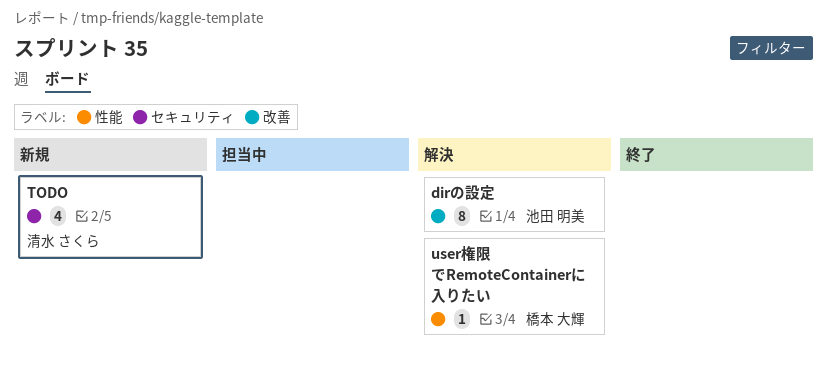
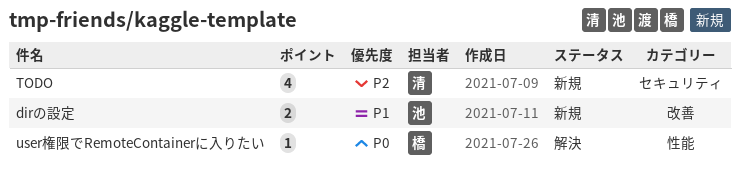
dirの設定, status: 解決 -> 新規
dirの設定, estimate: 8 -> 2

